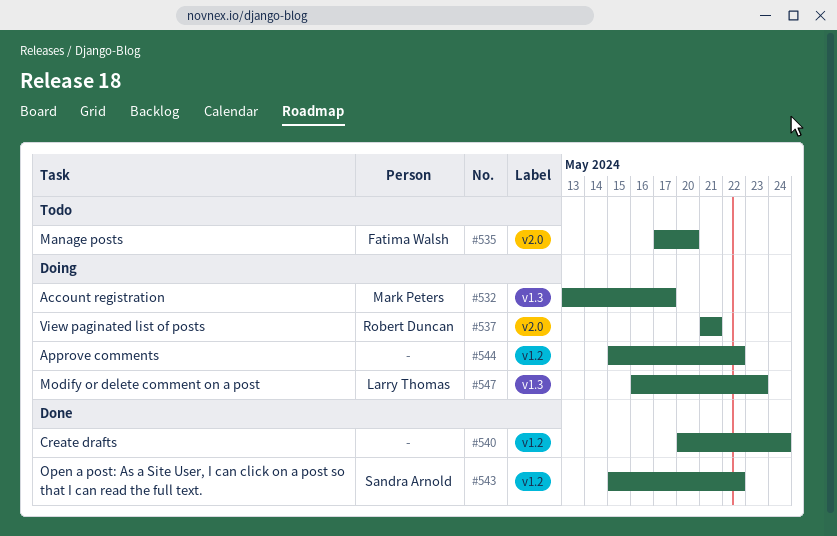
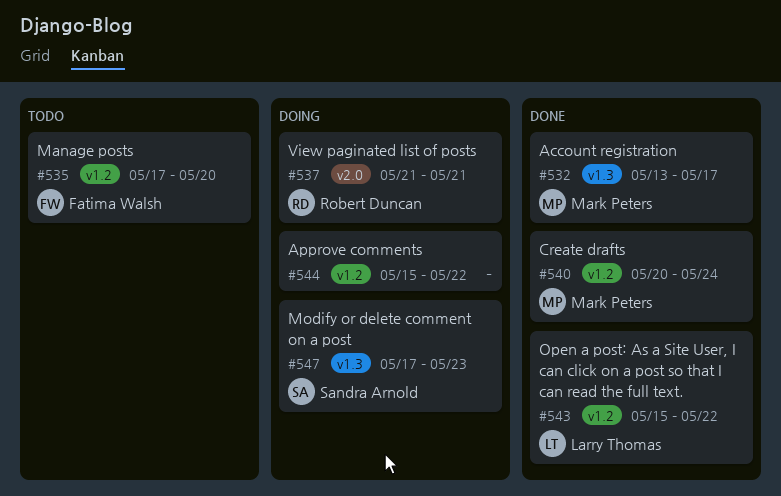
#532, status: Doing -> Done
#535, label: v2.0 -> v1.2
#540, owner: none -> Mark Peters
#543, owner: Sandra Arnold -> Larry Thomas
#547, owner: Larry Thomas -> Sandra Arnold
#547, start: May 16 -> May 17

